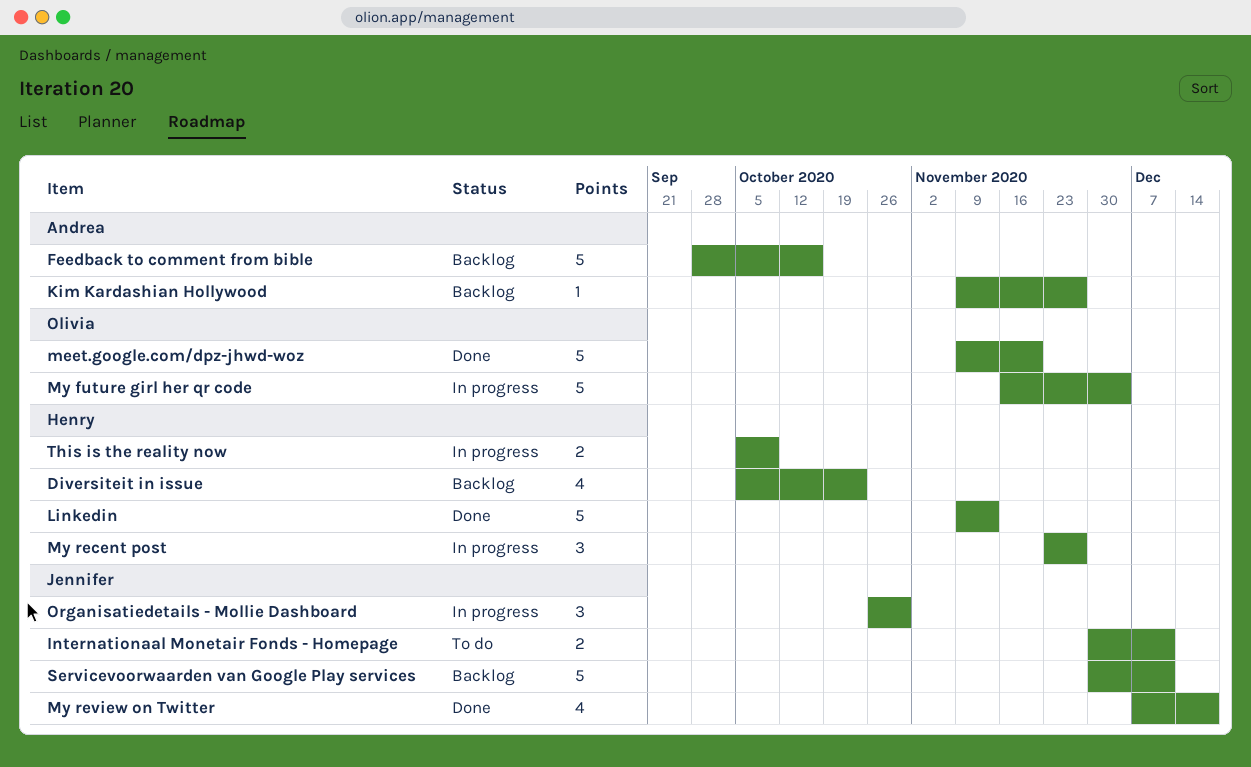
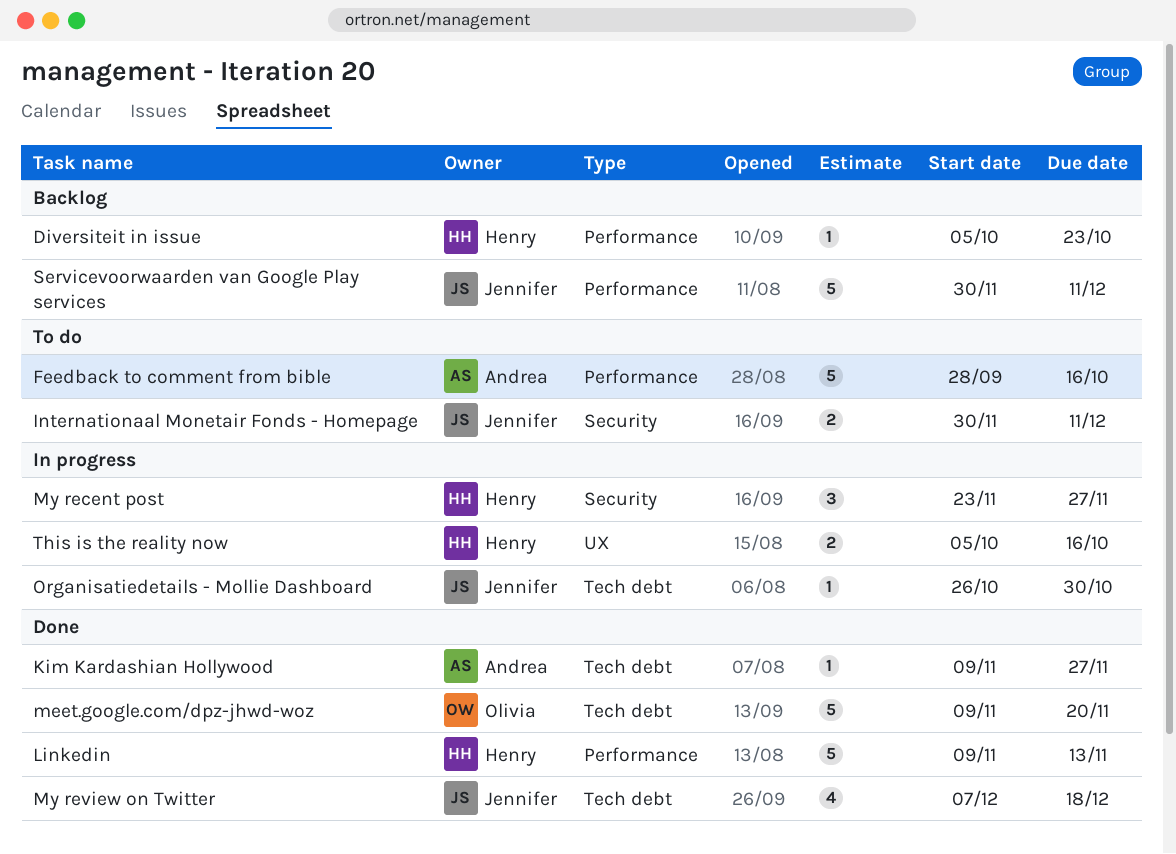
Diversiteit in issue, estimate: 4 -> 1
Feedback to comment from bible, status: Backlog -> To do
Kim Kardashian Hollywood, status: Backlog -> Done
My future girl her qr code: present -> none
Organisatiedetails - Mollie Dashboard, estimate: 3 -> 1
This is the reality now, due: Oct 9 -> Oct 16

